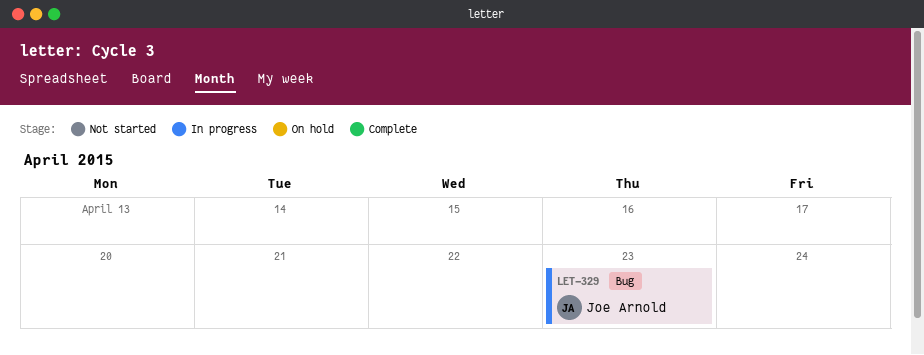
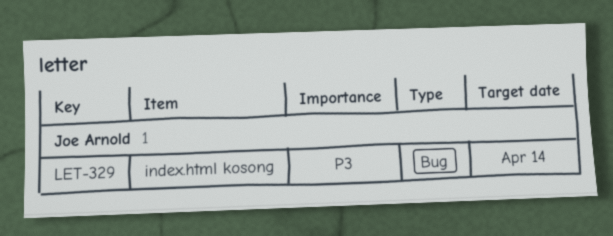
LET-329, due: Apr 23 -> Apr 14

